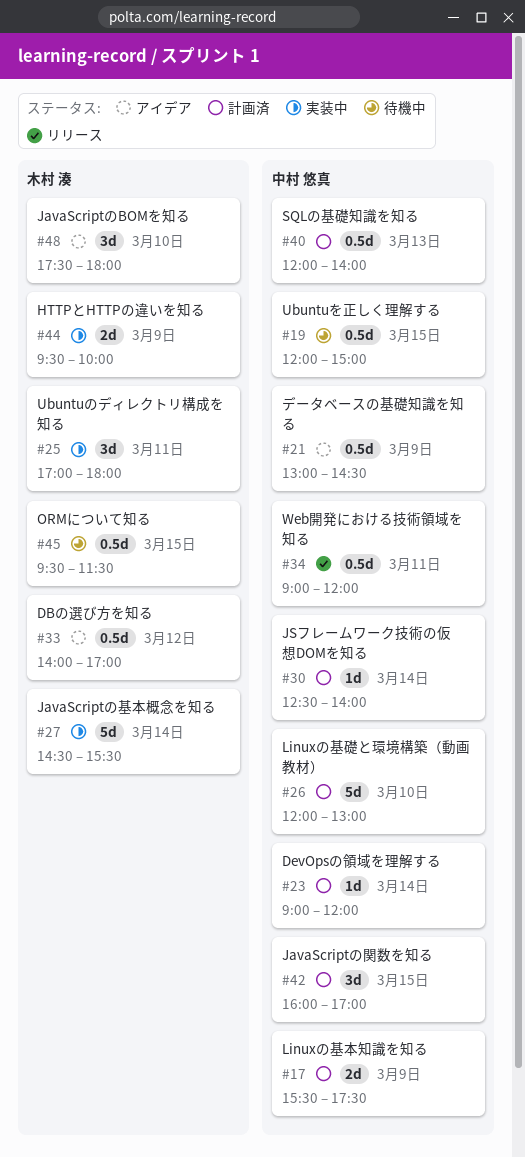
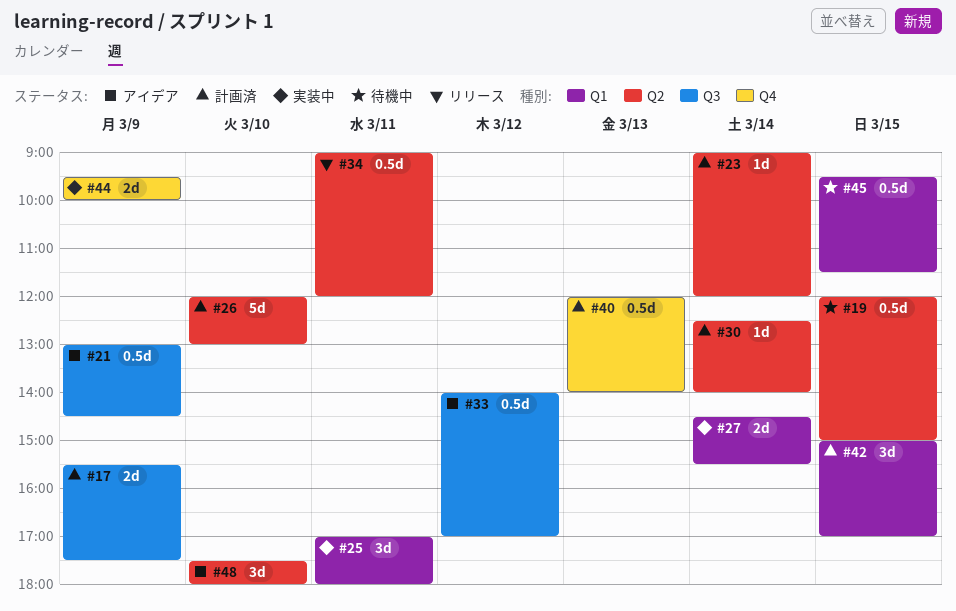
#27, estimate: 5d -> 2d
#42, begins: 16:00 -> 15:00

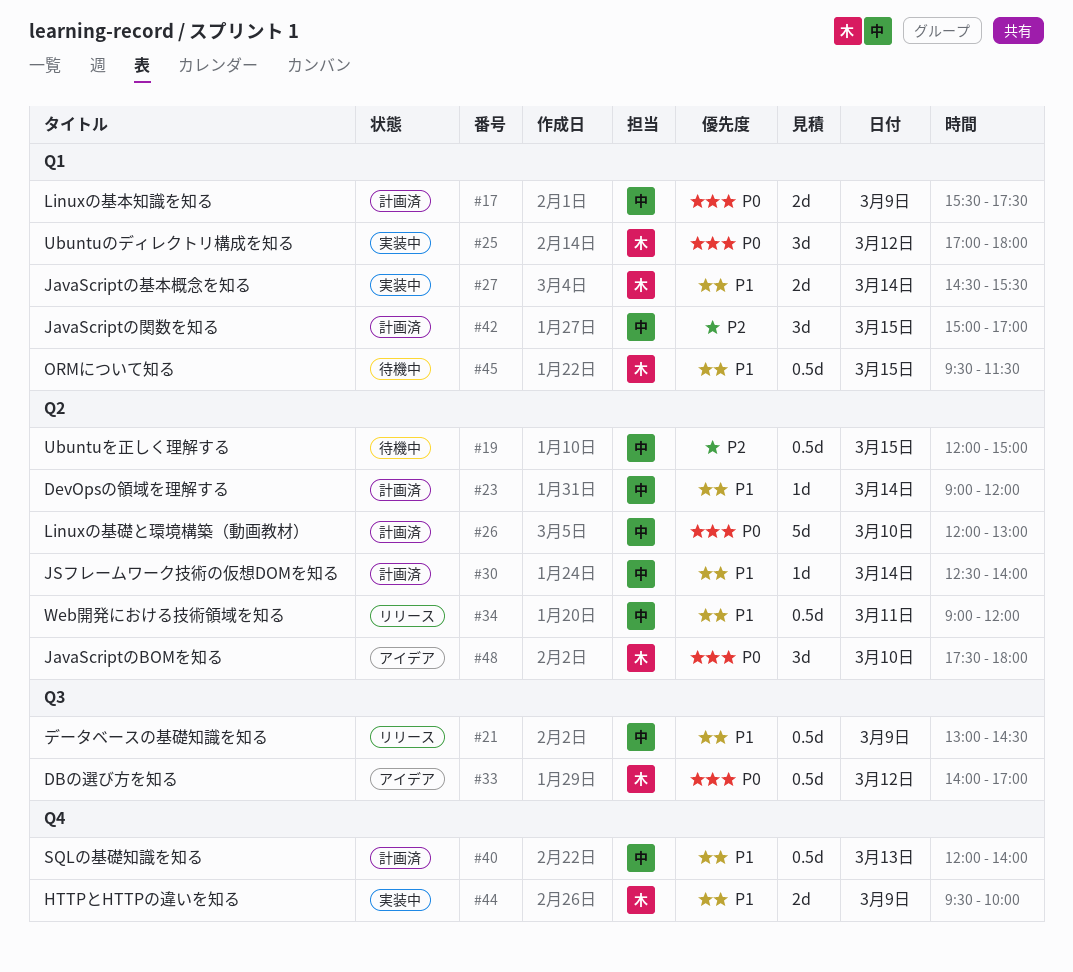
#17, label: Q3 -> Q1
#21, status: アイデア -> リリース
#25, day: Mar 11 -> Mar 12

